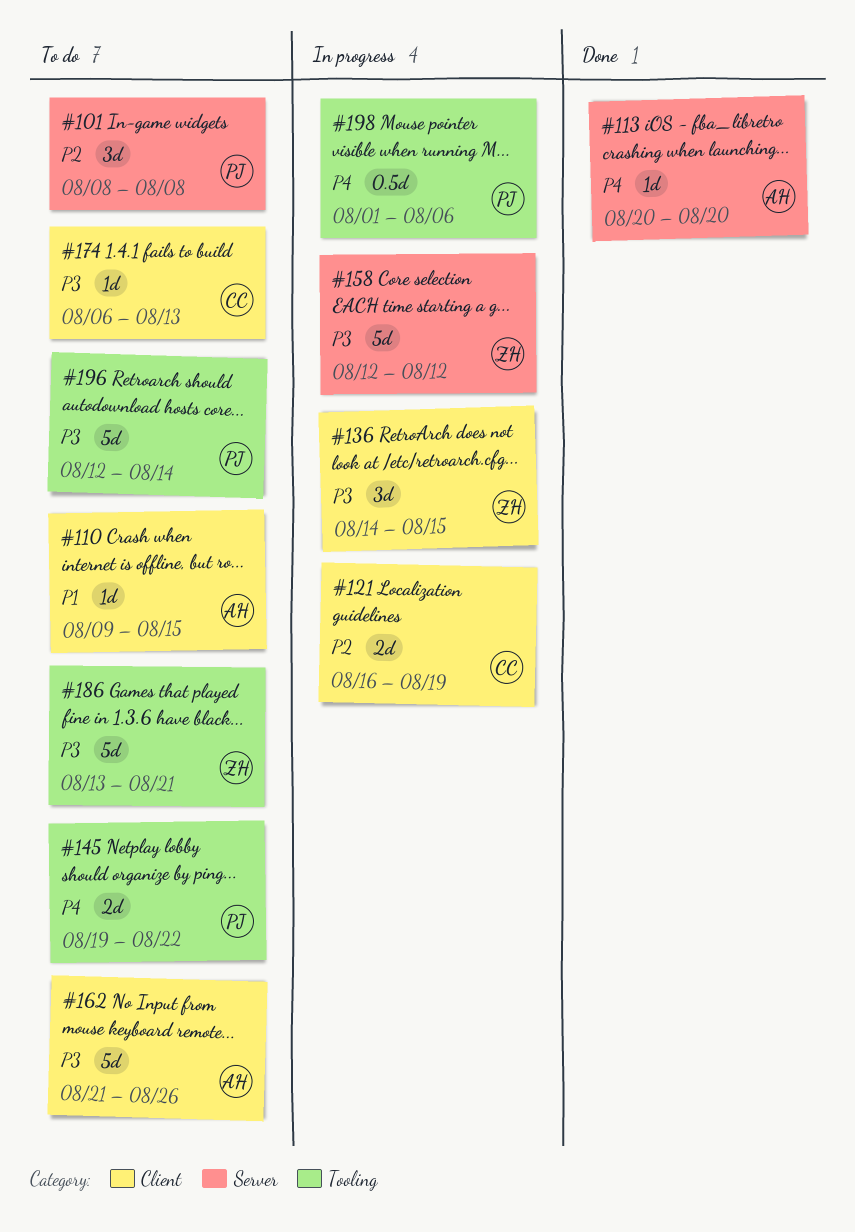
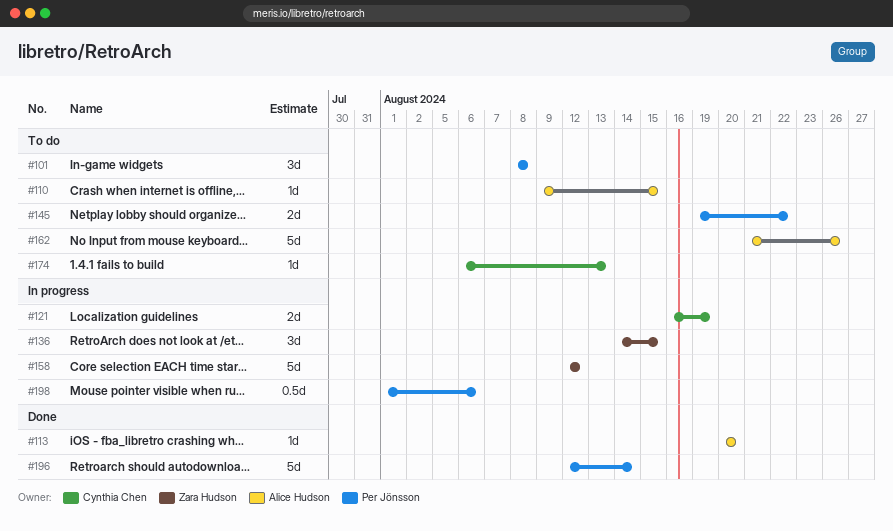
#186: present -> none
#196, status: To do -> Done

